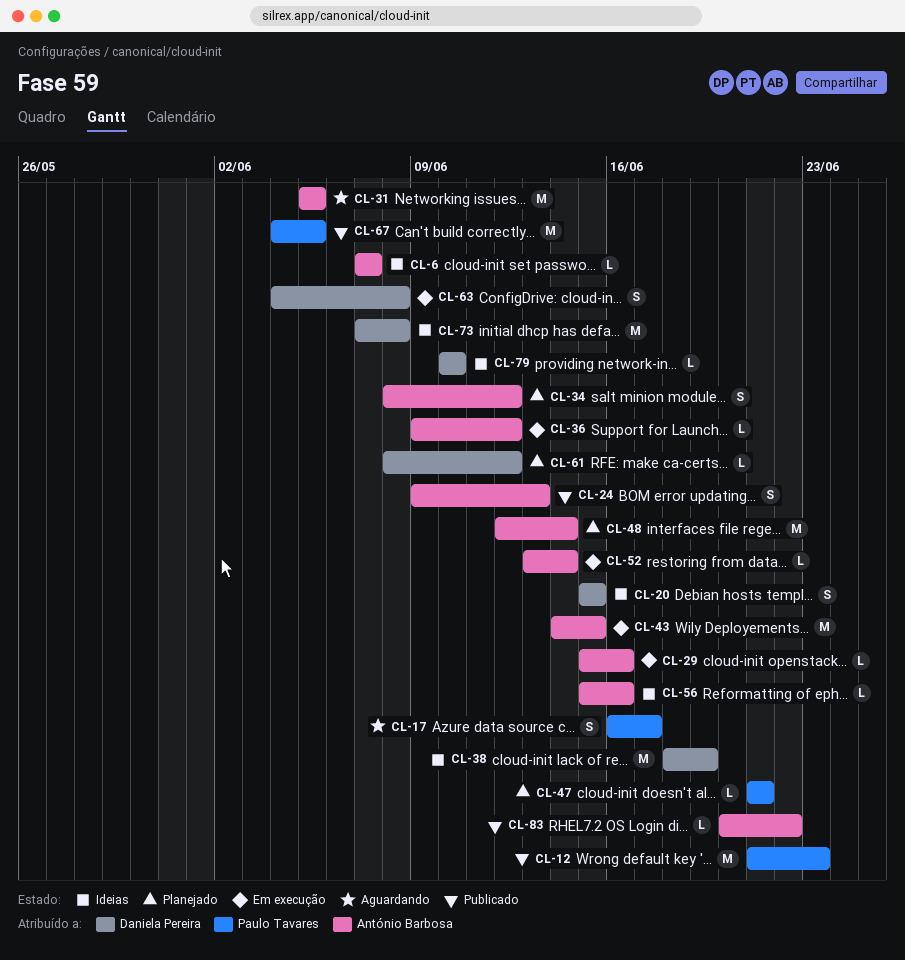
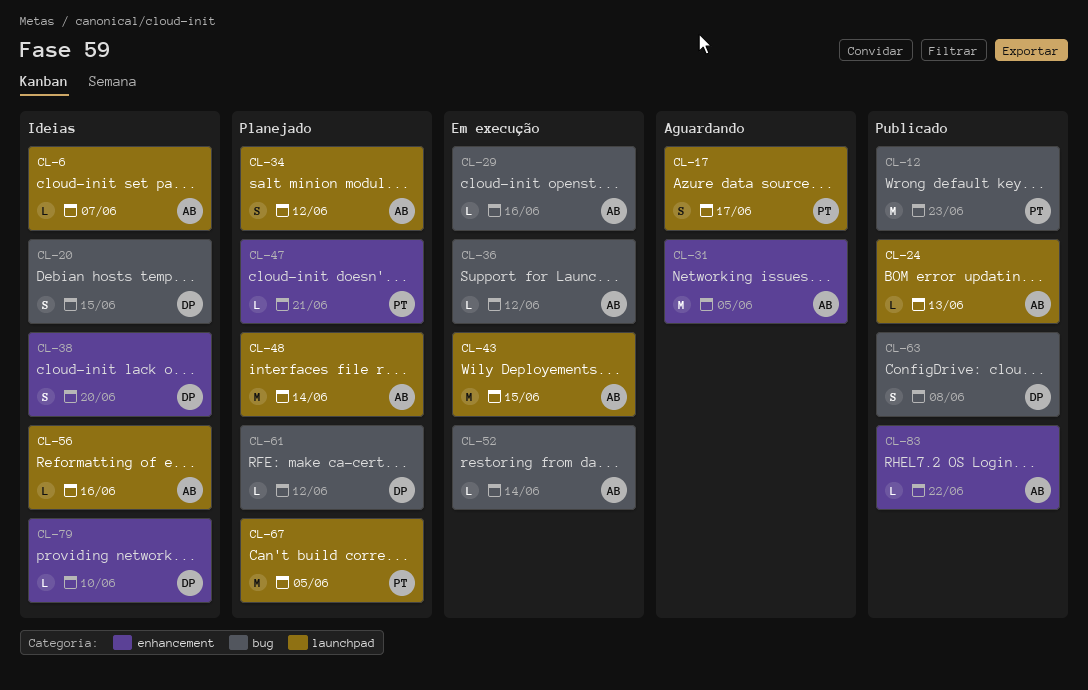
CL-24, estimate: S -> L
CL-38, estimate: M -> S
CL-38, due: Jun 19 -> Jun 20
CL-63, status: Em execução -> Publicado
CL-67, status: Publicado -> Planejado
CL-73: present -> none

